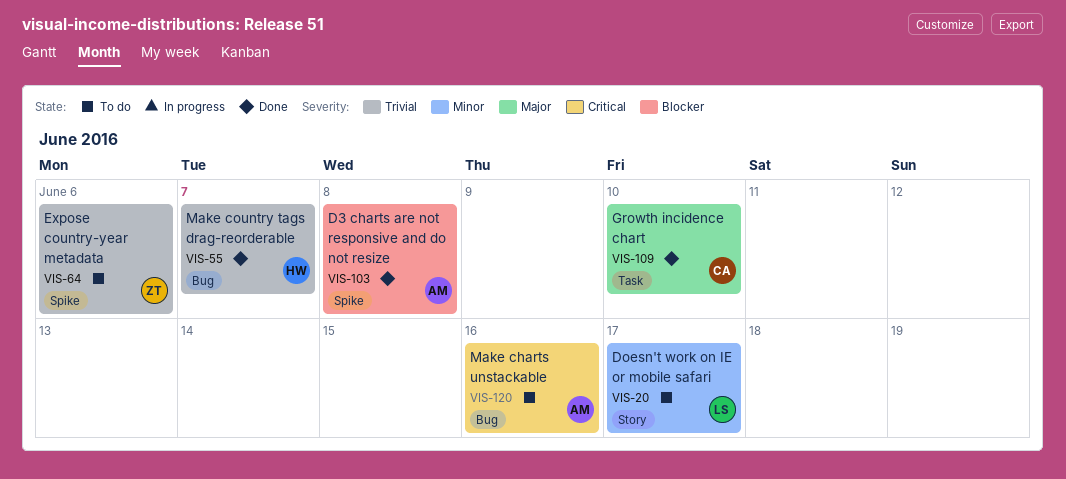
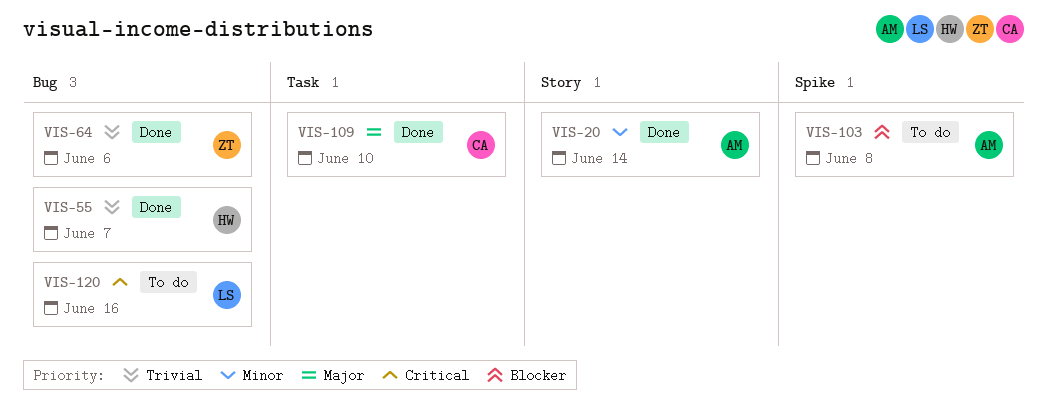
VIS-20, status: To do -> Done
VIS-20, owner: LS -> AM
VIS-20, due: Jun 17 -> Jun 14
VIS-64, status: To do -> Done
VIS-64, label: Spike -> Bug
VIS-103, status: Done -> To do
VIS-120, owner: AM -> LS

